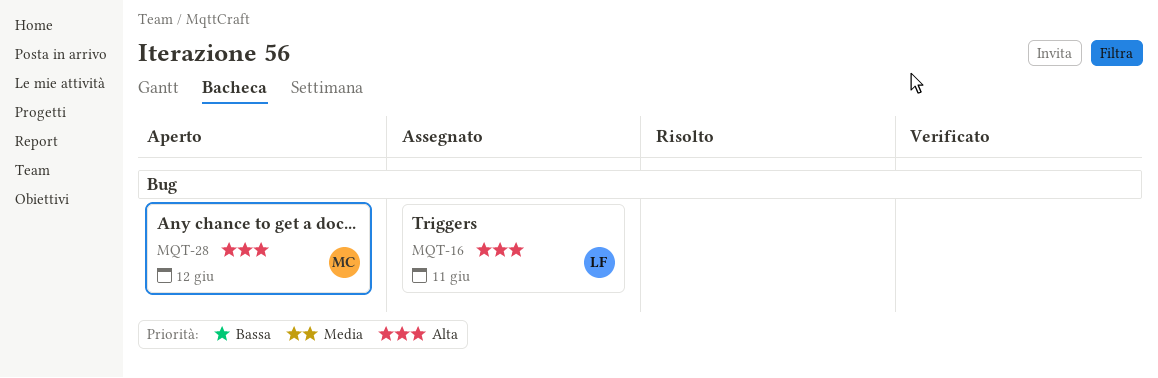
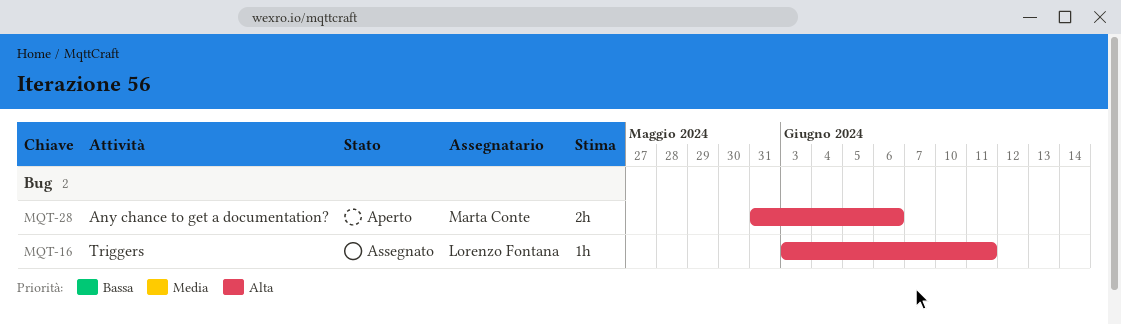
MQT-28, due: Jun 12 -> Jun 6

